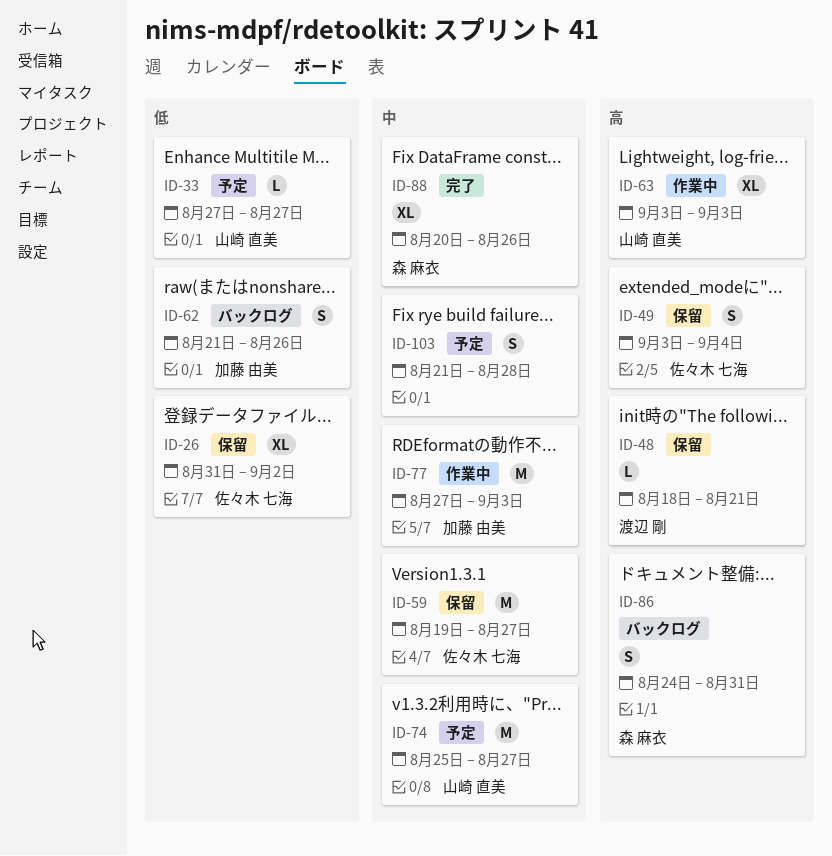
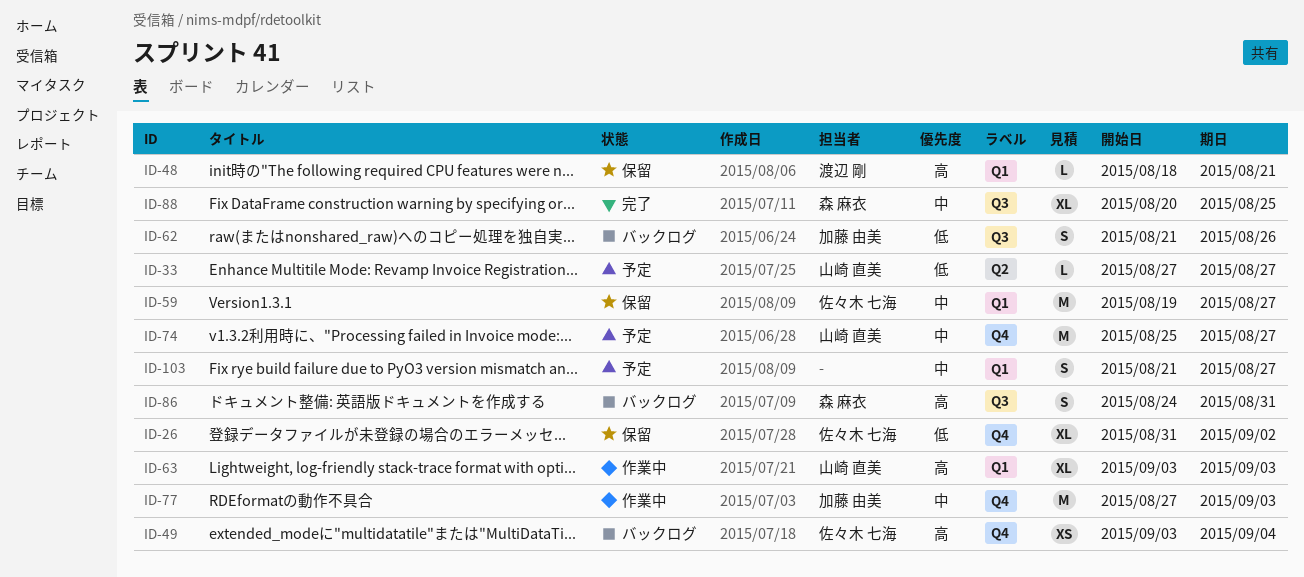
ID-49, status: 保留 -> バックログ
ID-49, estimate: S -> XS
ID-88, due: Aug 26 -> Aug 25
ID-103, due: Aug 28 -> Aug 27

